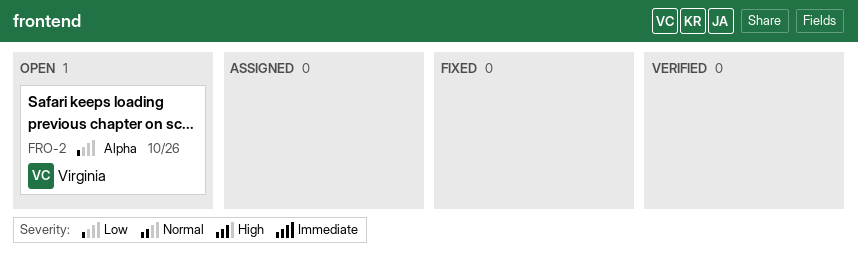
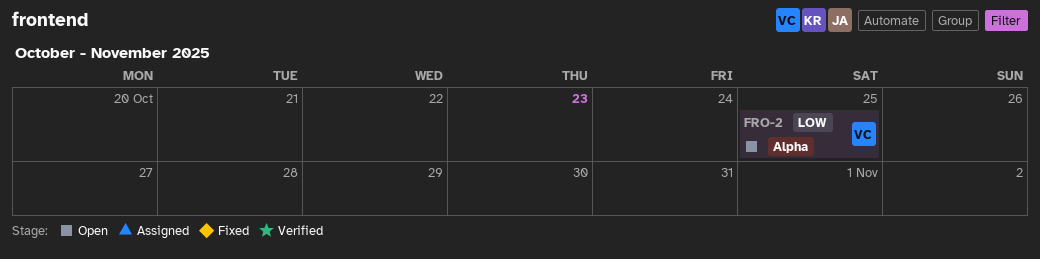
FRO-2, due: Oct 26 -> Oct 25

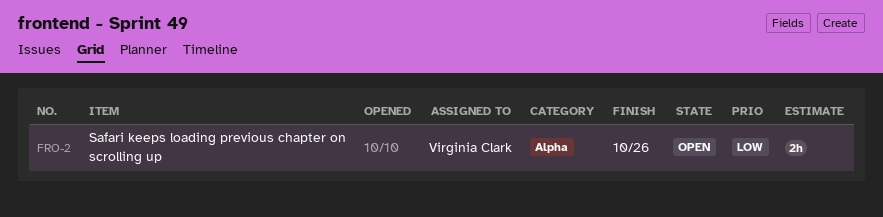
FRO-2, due: Oct 25 -> Oct 26

